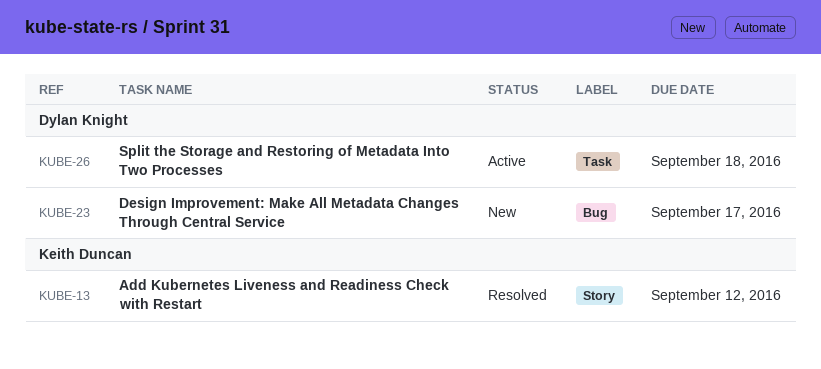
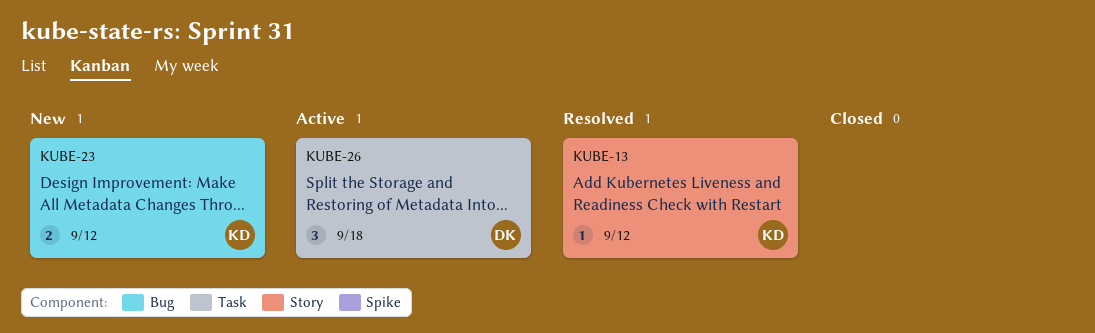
KUBE-23, owner: Dylan Knight -> Keith Duncan
KUBE-23, due: Sep 17 -> Sep 12

